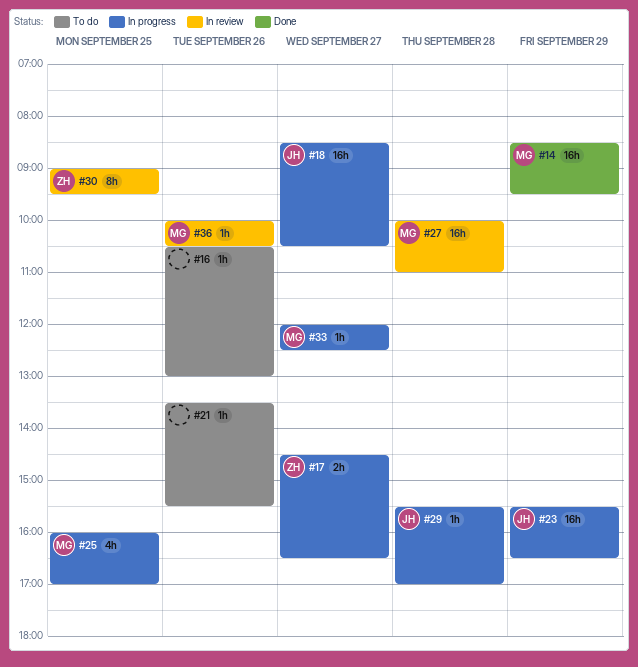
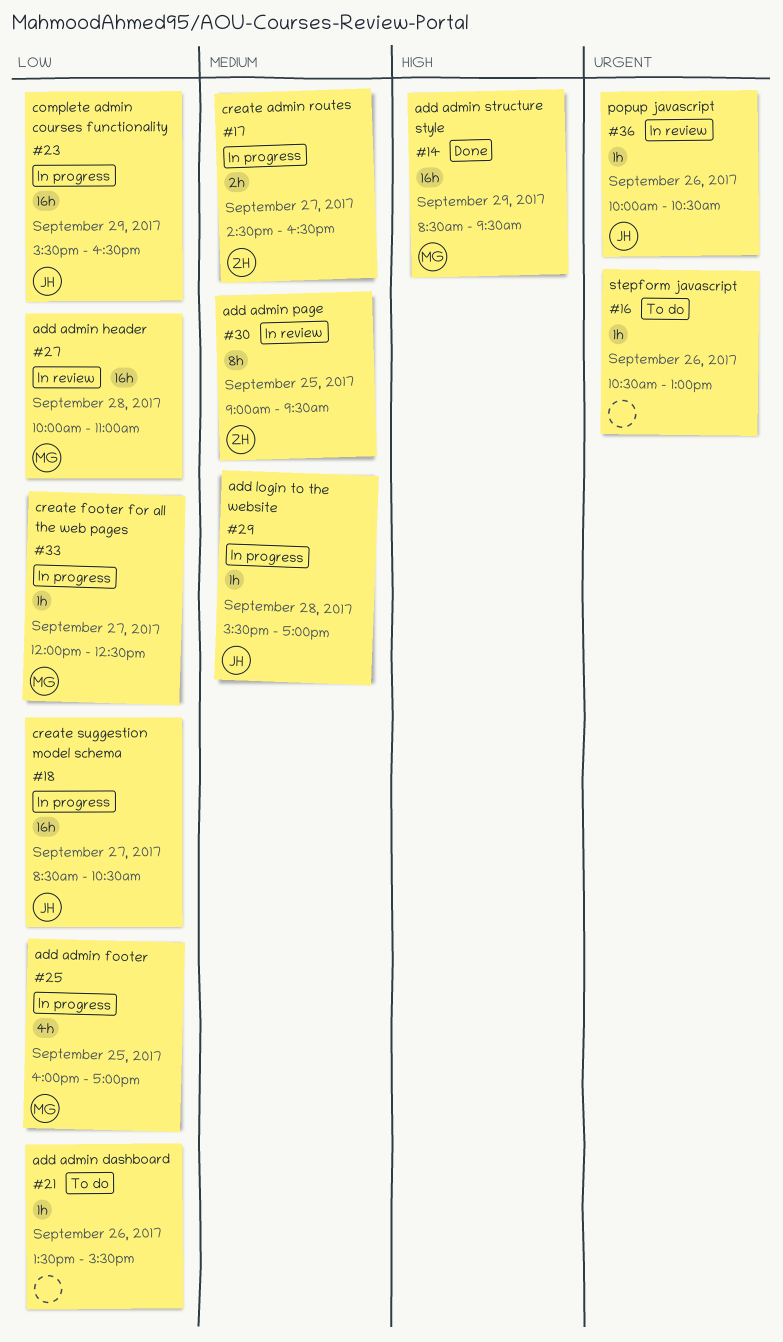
#36, owner: MG -> JH

